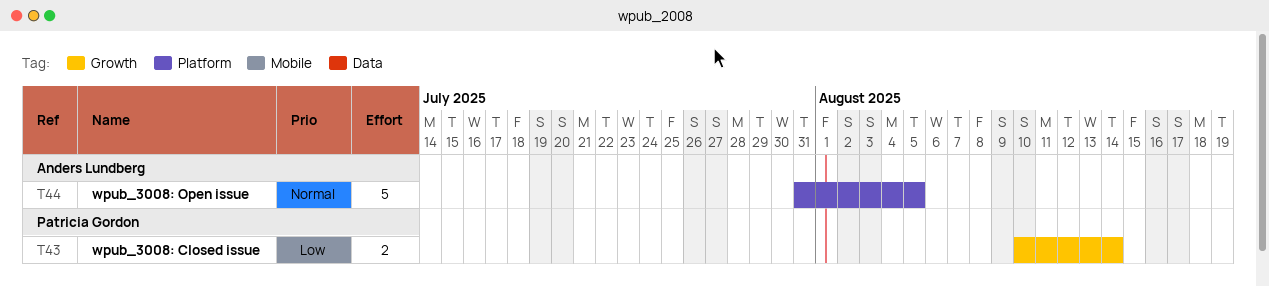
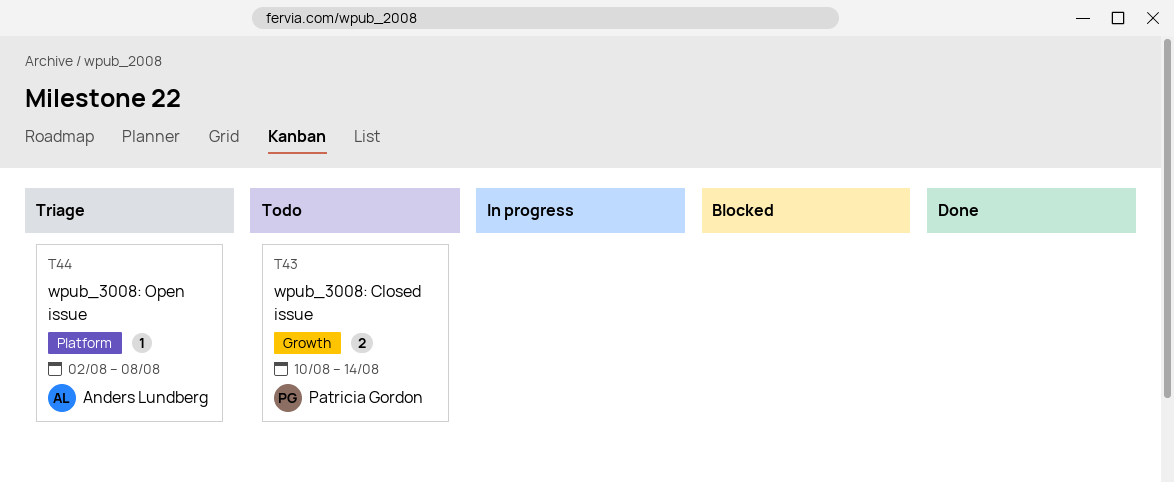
T44, estimate: 5 -> 1
T44, start: Jul 31 -> Aug 2
T44, due: Aug 5 -> Aug 8

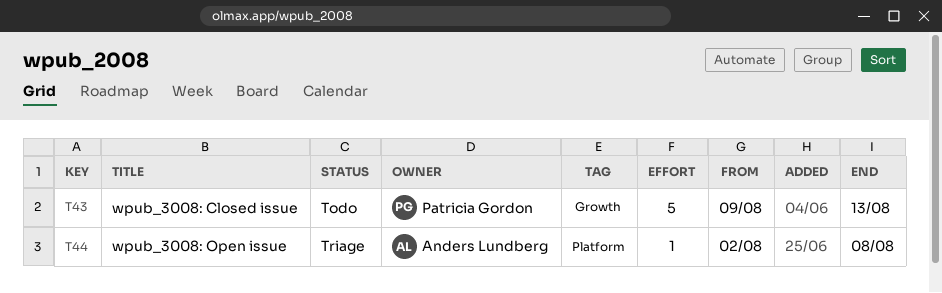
T43, estimate: 2 -> 5
T43, start: Aug 10 -> Aug 9
T43, due: Aug 14 -> Aug 13

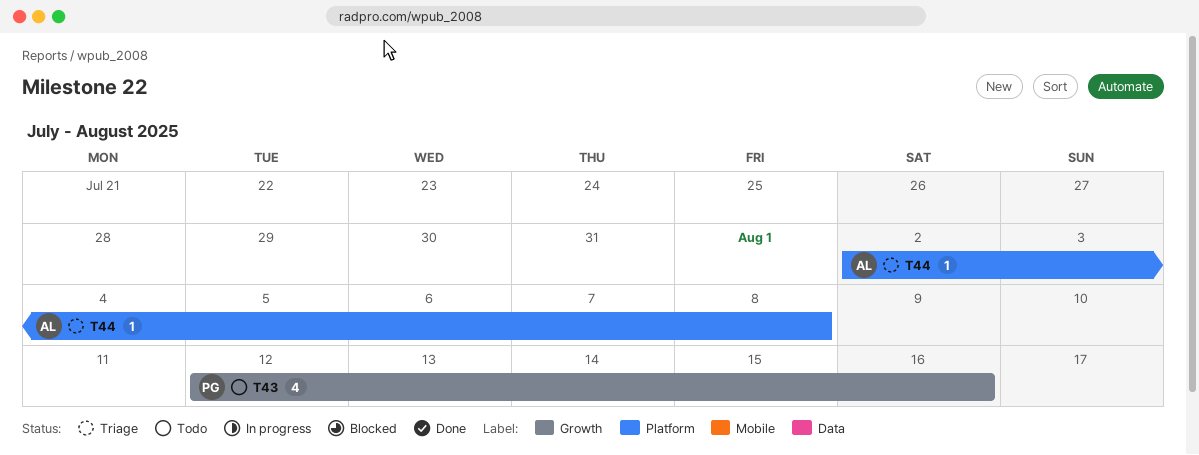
T43, estimate: 5 -> 4
T43, start: Aug 9 -> Aug 12
T43, due: Aug 13 -> Aug 16

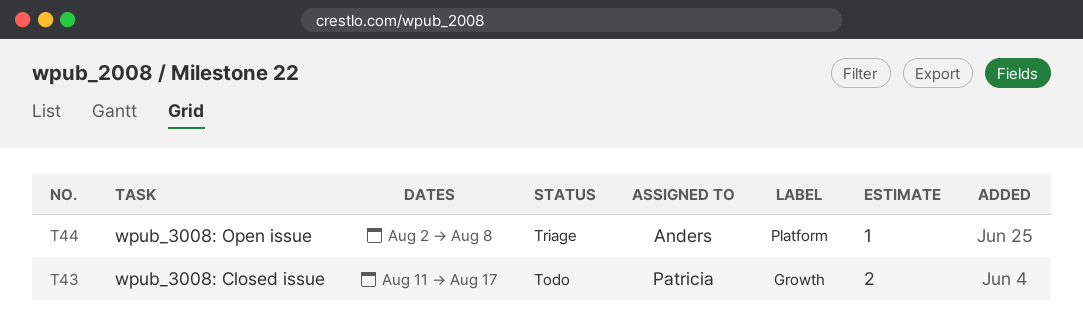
T43, estimate: 4 -> 2
T43, start: Aug 12 -> Aug 11
T43, due: Aug 16 -> Aug 17

